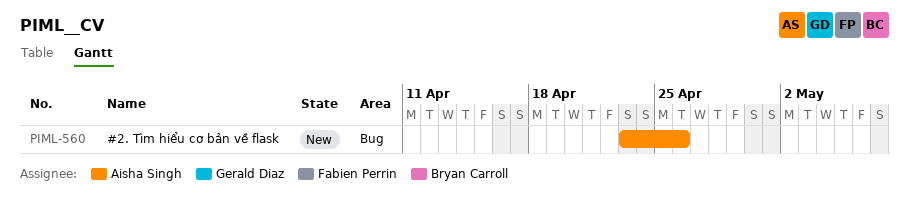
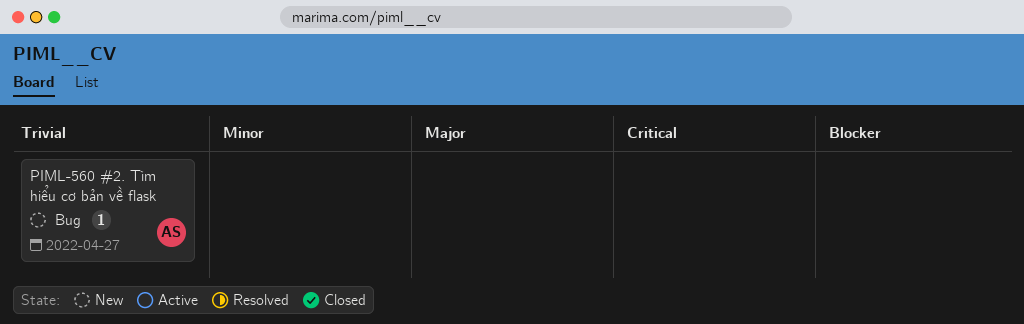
PIML-560, due: Apr 26 -> Apr 27

